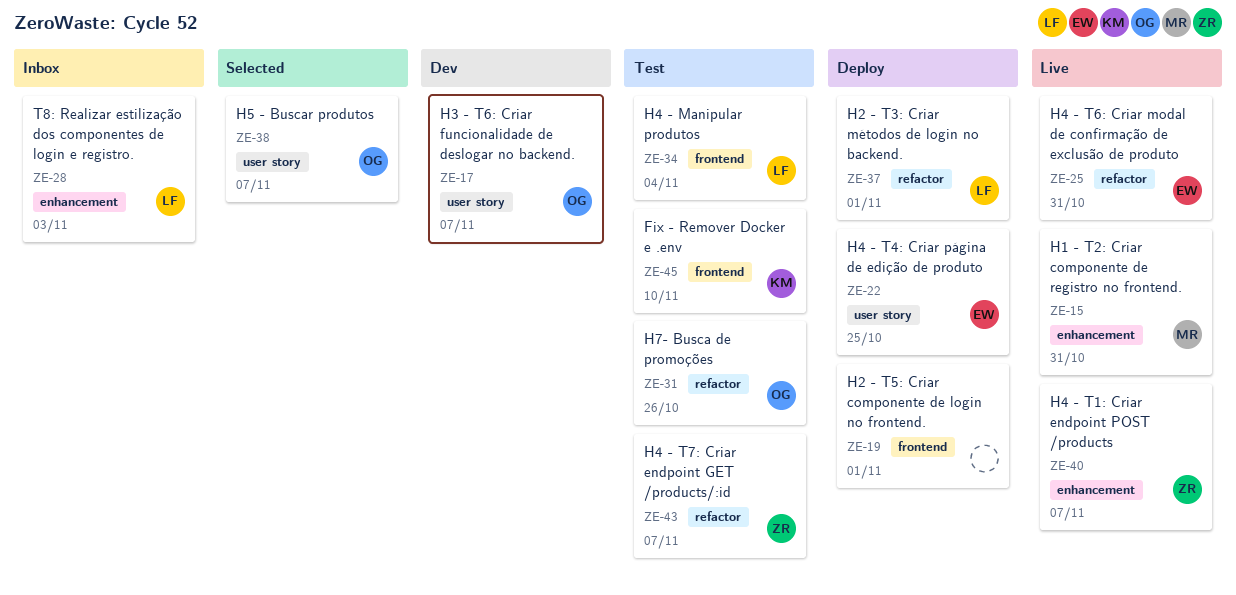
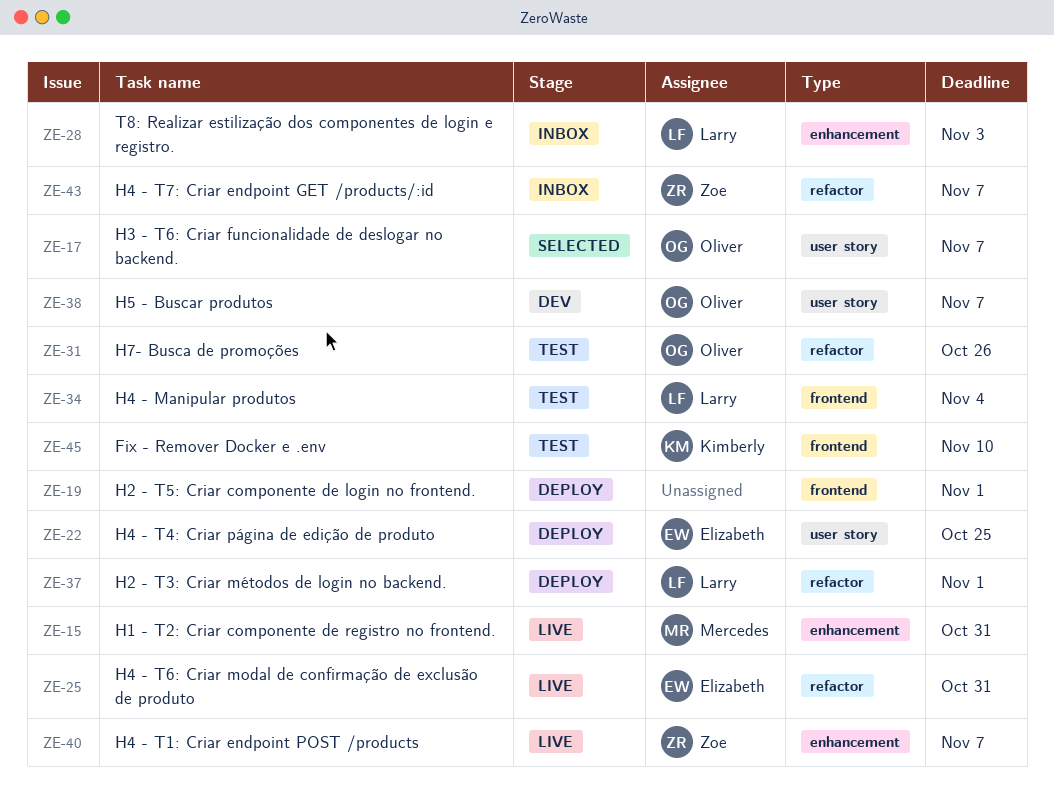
ZE-17, status: Dev -> Selected
ZE-38, status: Selected -> Dev
ZE-43, status: Test -> Inbox

